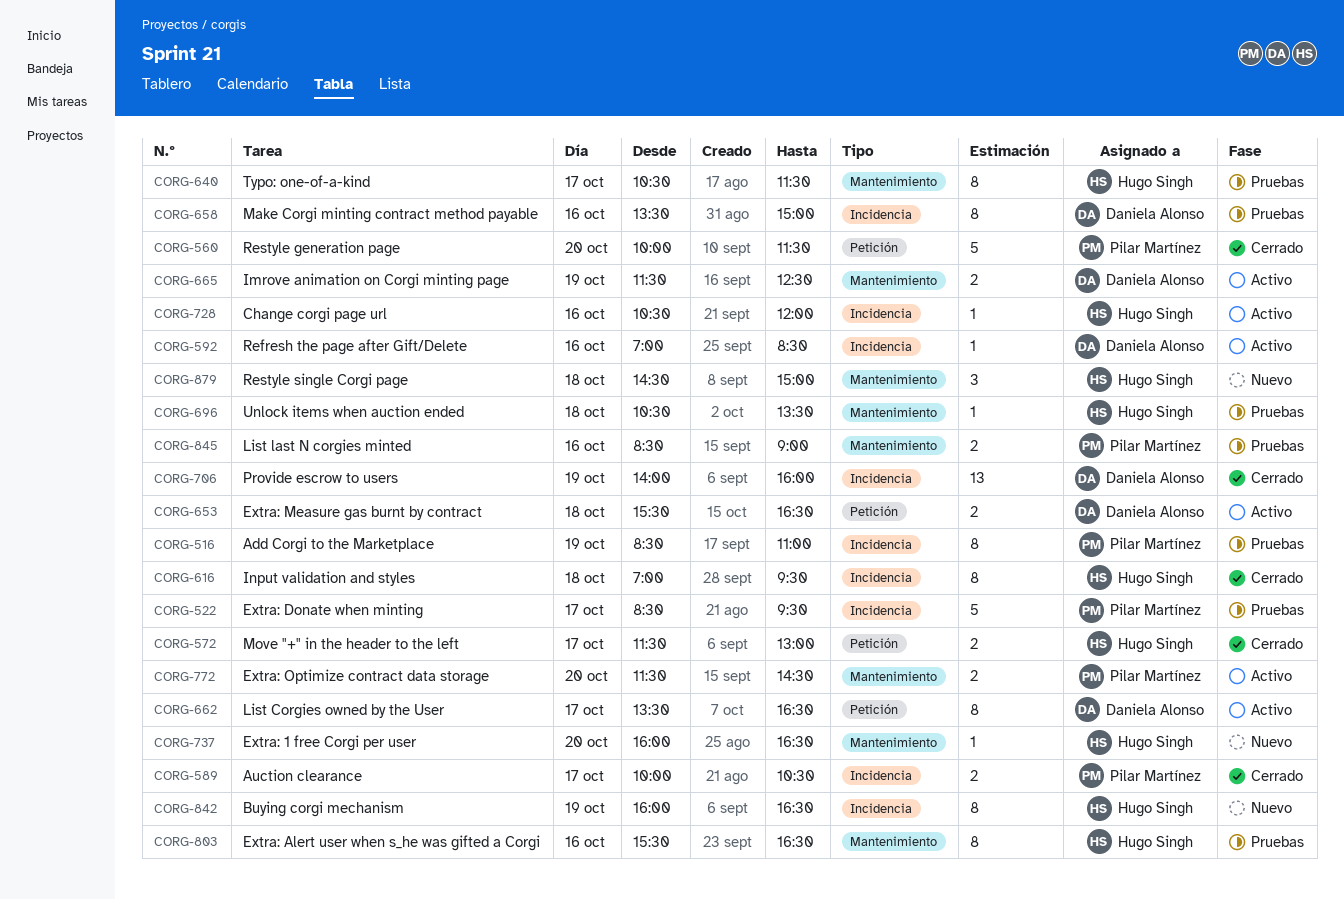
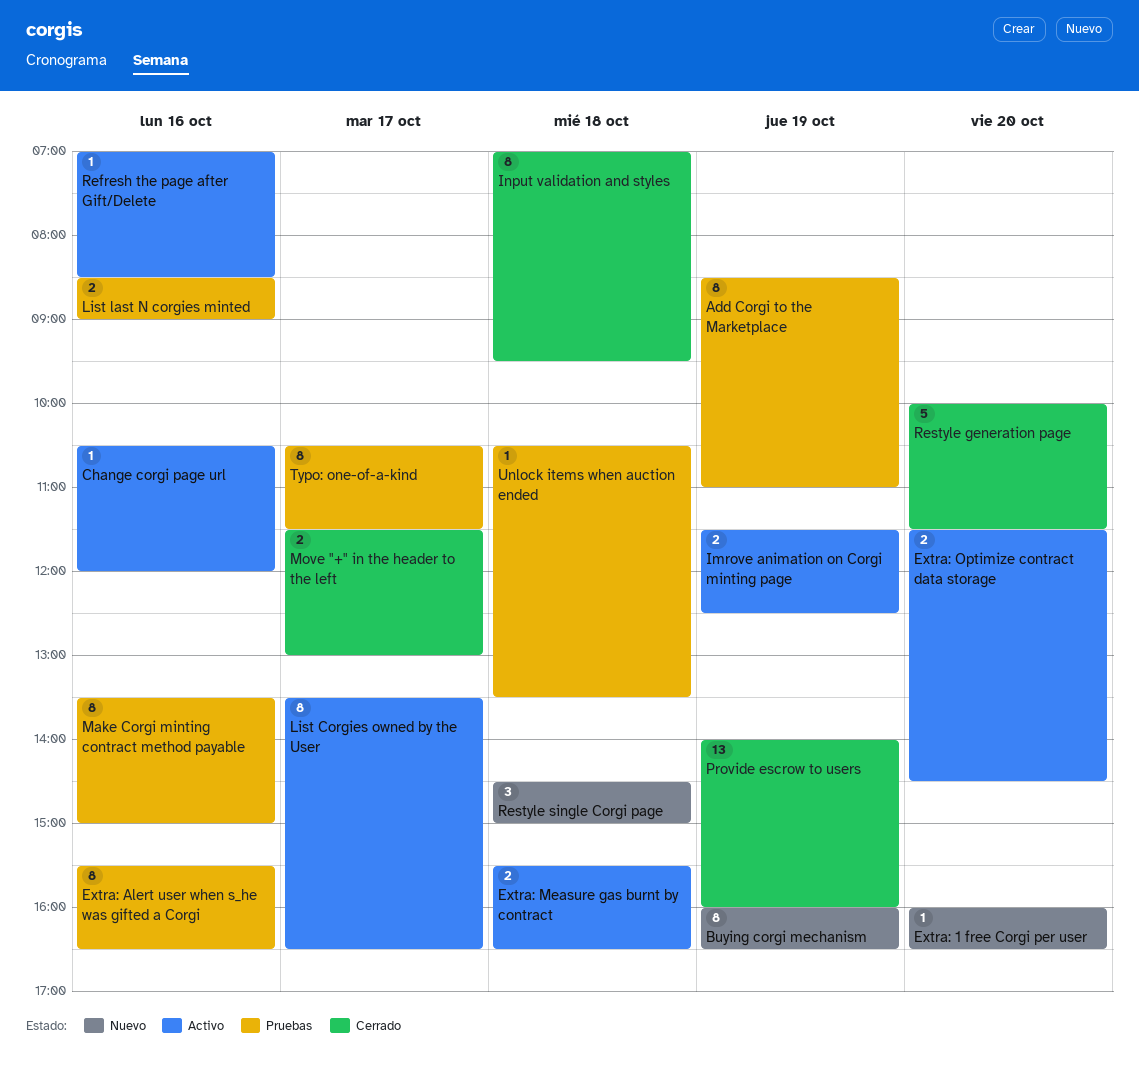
Auction clearance: present -> none
Extra: Donate when minting: present -> none

